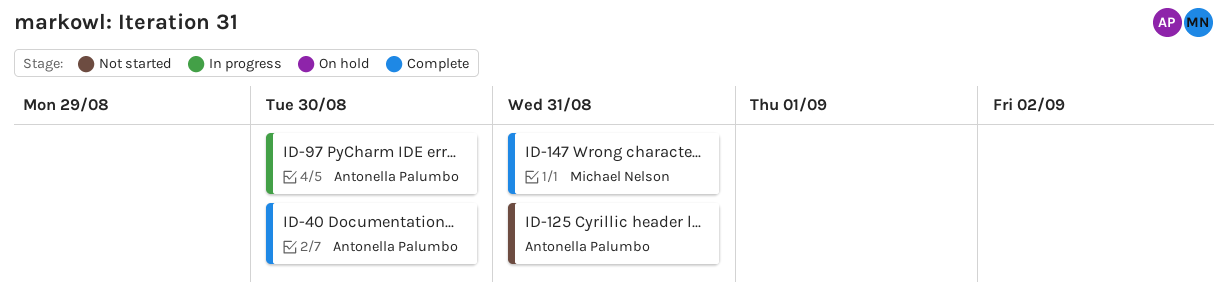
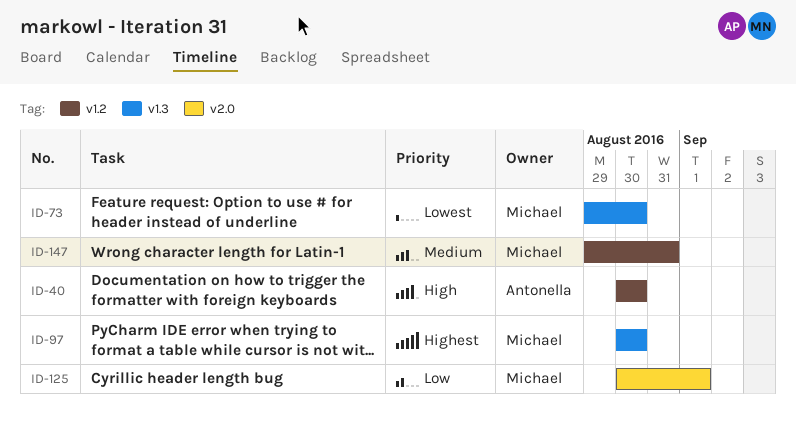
ID-73: none -> present
ID-97, owner: Antonella Palumbo -> Michael Nelson
ID-125, owner: Antonella Palumbo -> Michael Nelson
ID-125, due: Aug 31 -> Sep 1

